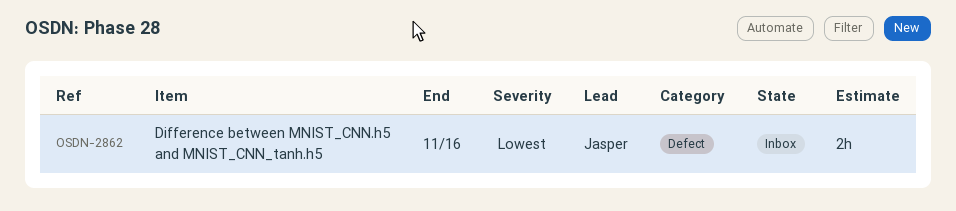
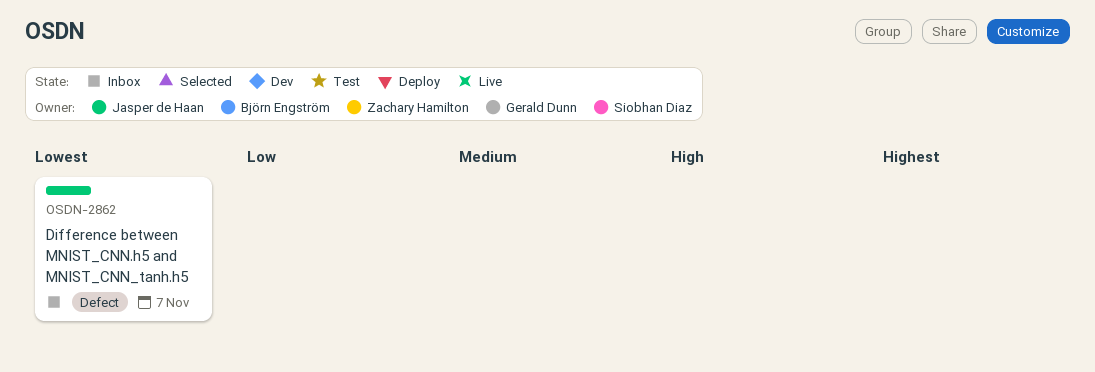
OSDN-2862, due: Nov 16 -> Nov 7

